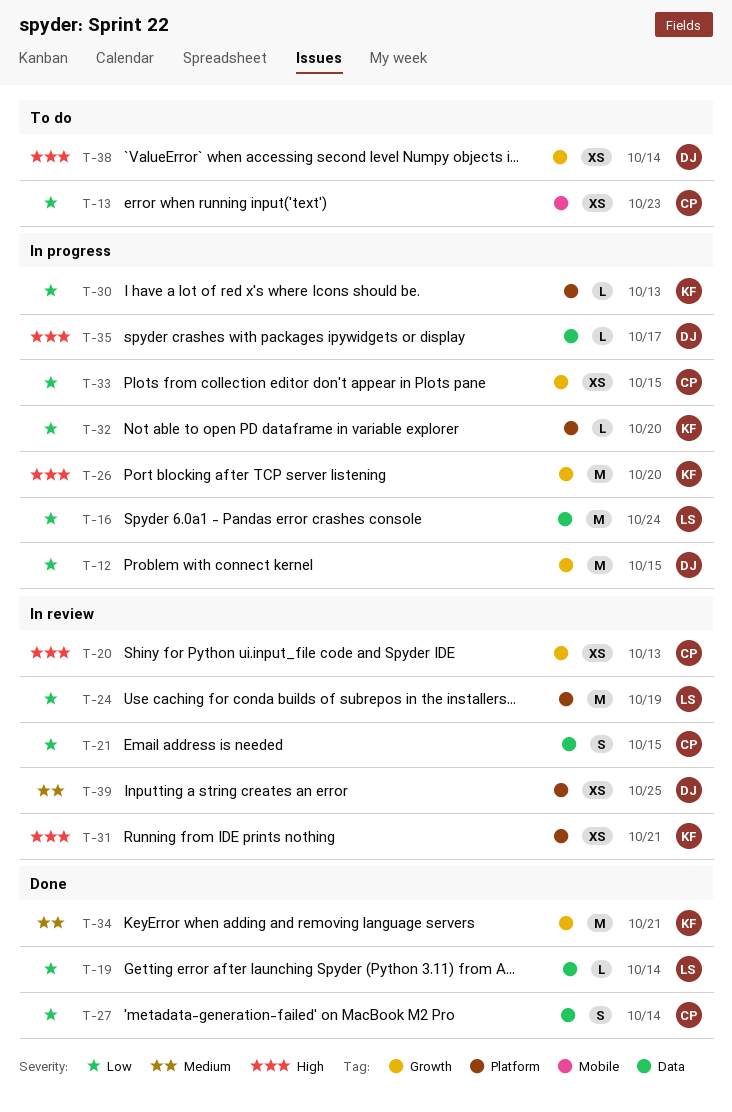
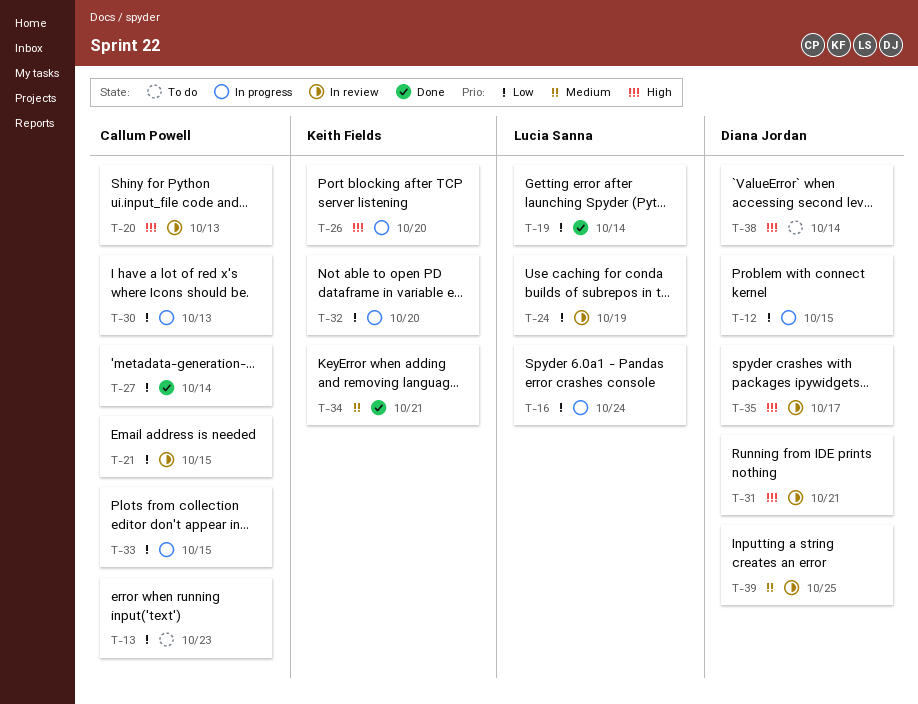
T-30, owner: Keith Fields -> Callum Powell
T-31, owner: Keith Fields -> Diana Jordan
T-35, status: In progress -> In review

